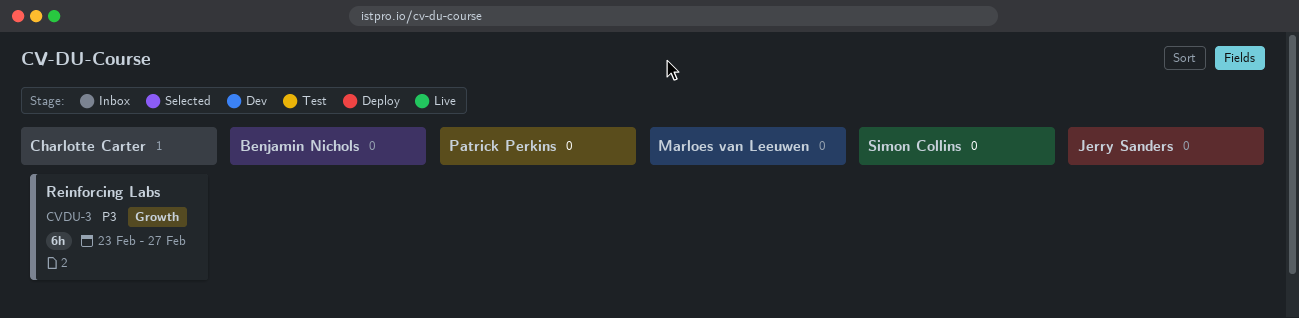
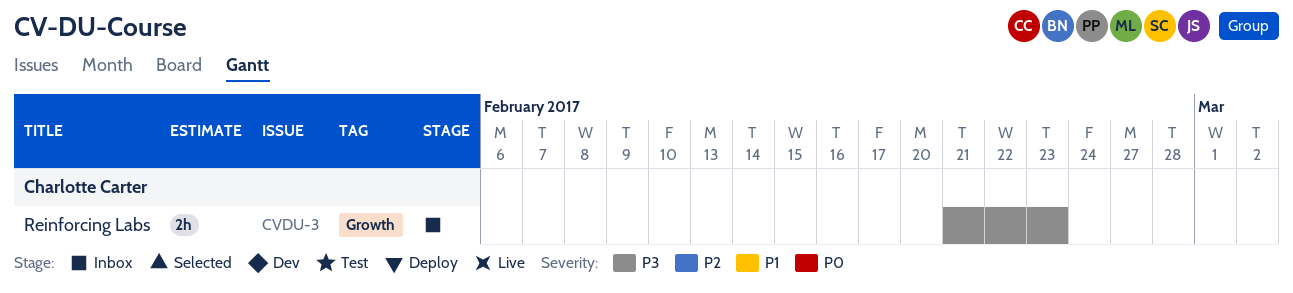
CVDU-3, estimate: 6h -> 2h
CVDU-3, start: Feb 23 -> Feb 21
CVDU-3, due: Feb 27 -> Feb 23

